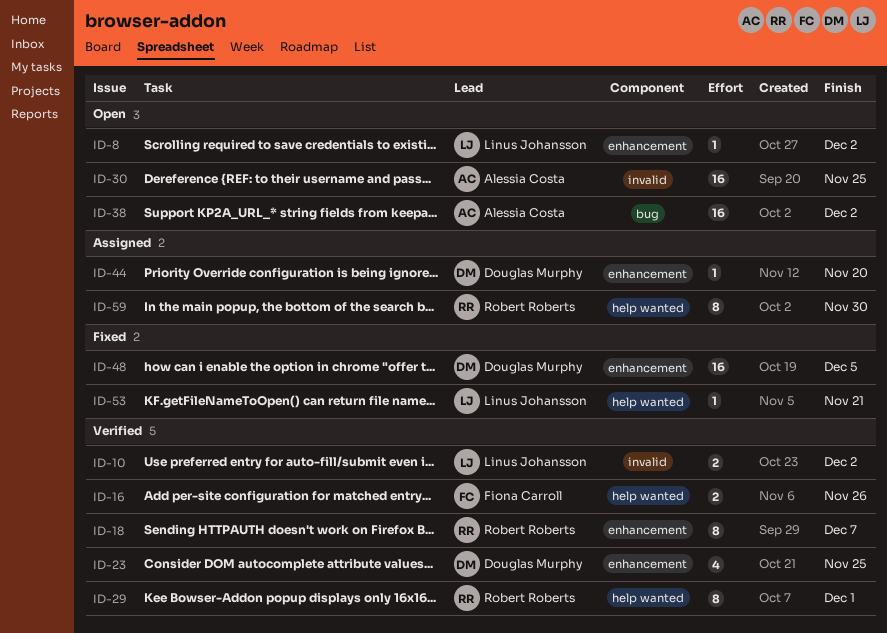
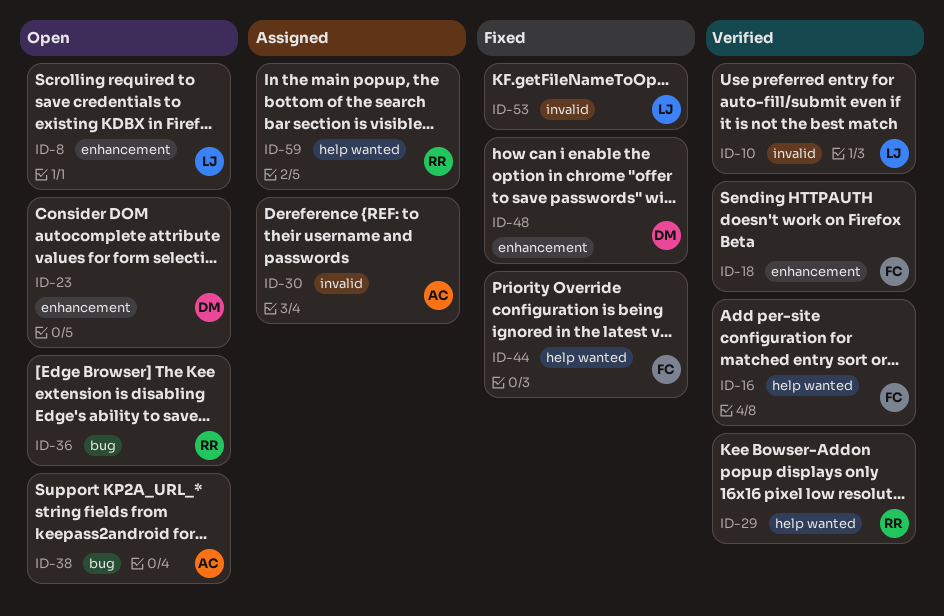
ID-18, owner: Robert Roberts -> Fiona Carroll
ID-23, status: Verified -> Open
ID-30, status: Open -> Assigned
ID-36: none -> present
ID-44, status: Assigned -> Fixed
ID-44, owner: Douglas Murphy -> Fiona Carroll
ID-44, label: enhancement -> help wanted
ID-53, label: help wanted -> invalid

